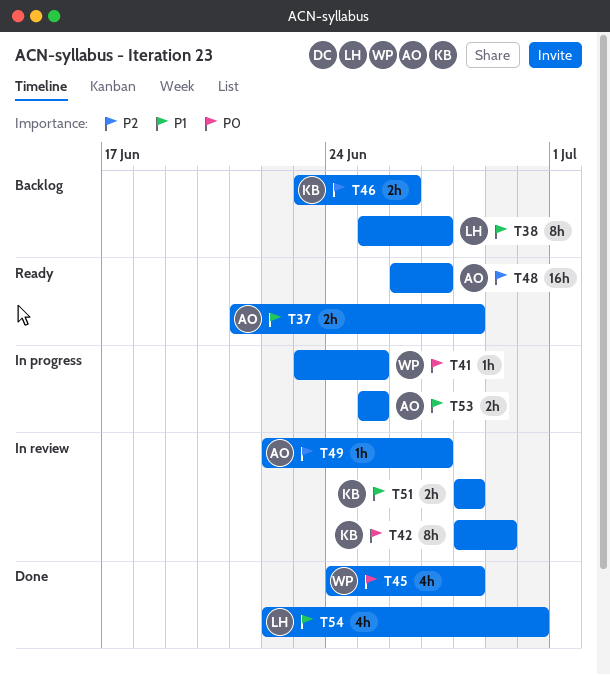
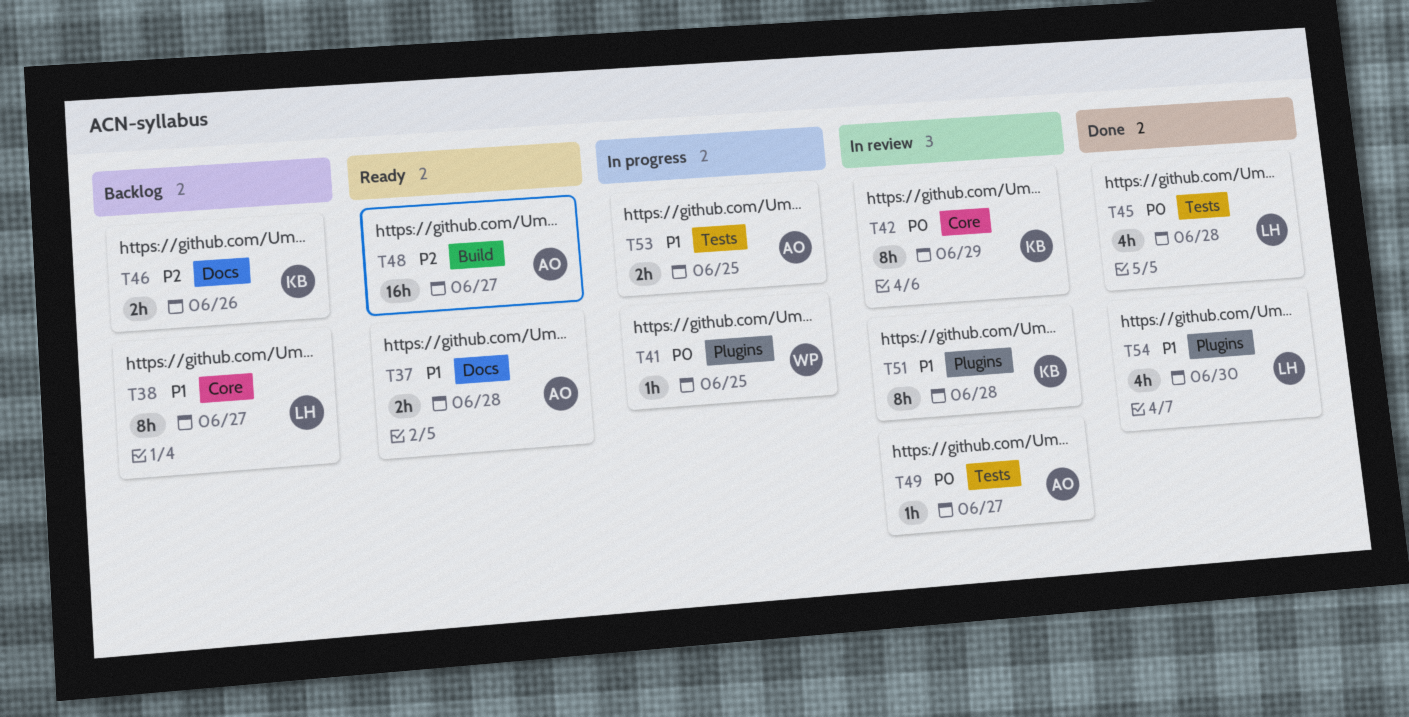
T45, owner: WP -> LH
T49, priority: P2 -> P0
T51, estimate: 2h -> 8h

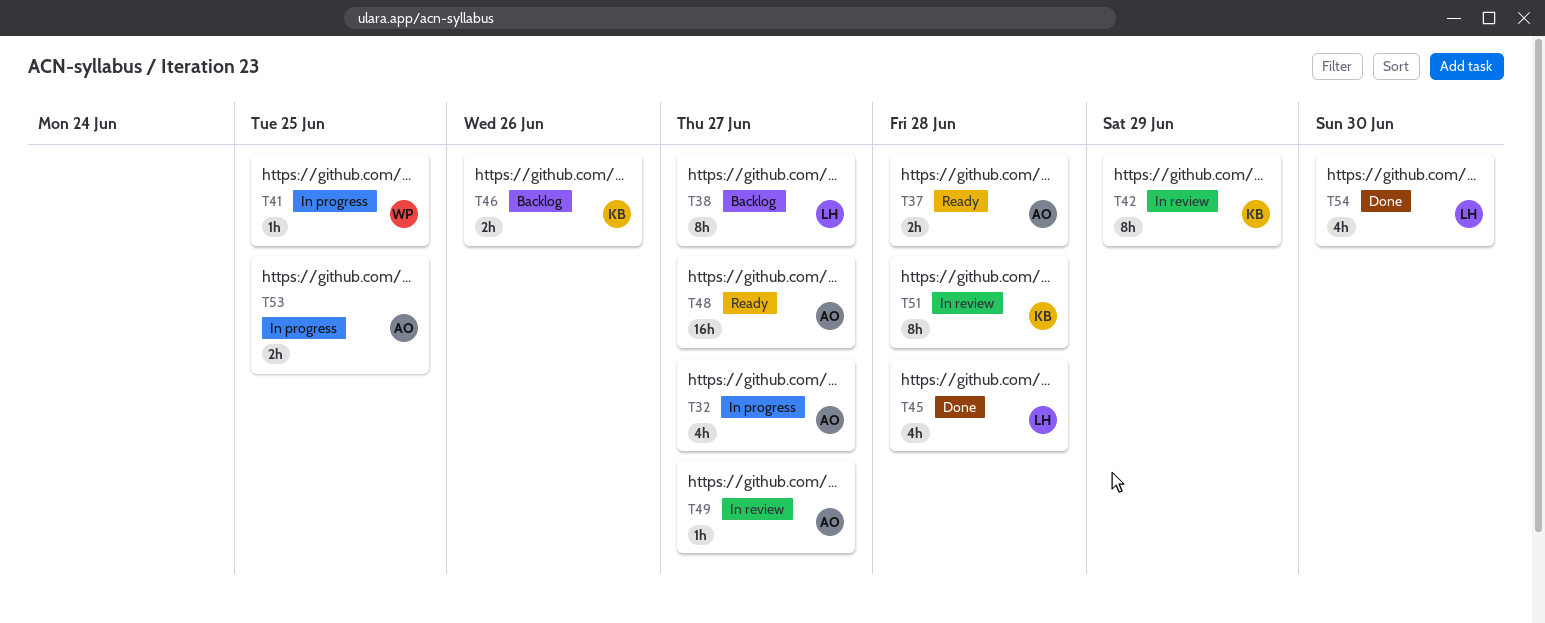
T32: none -> present

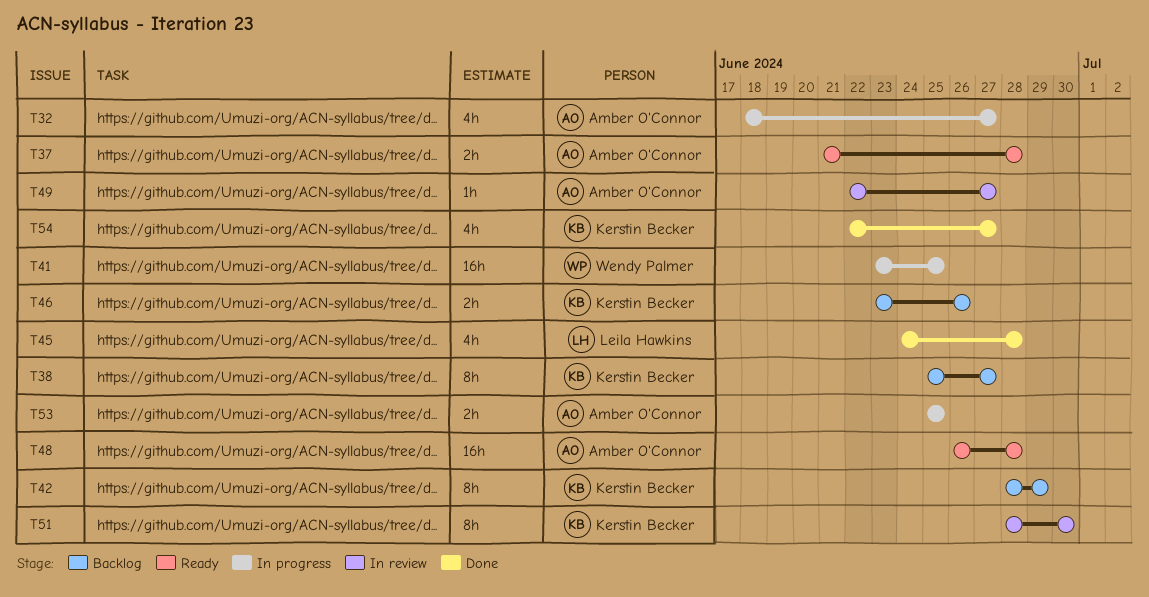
T38, owner: Leila Hawkins -> Kerstin Becker
T41, estimate: 1h -> 16h
T42, status: In review -> Backlog
T48, due: Jun 27 -> Jun 28
T51, due: Jun 28 -> Jun 30
T54, owner: Leila Hawkins -> Kerstin Becker
T54, due: Jun 30 -> Jun 27

